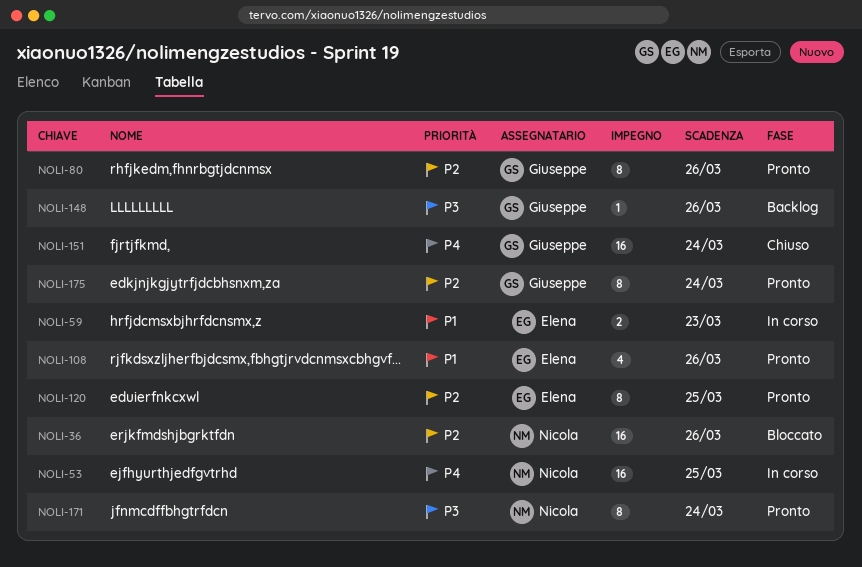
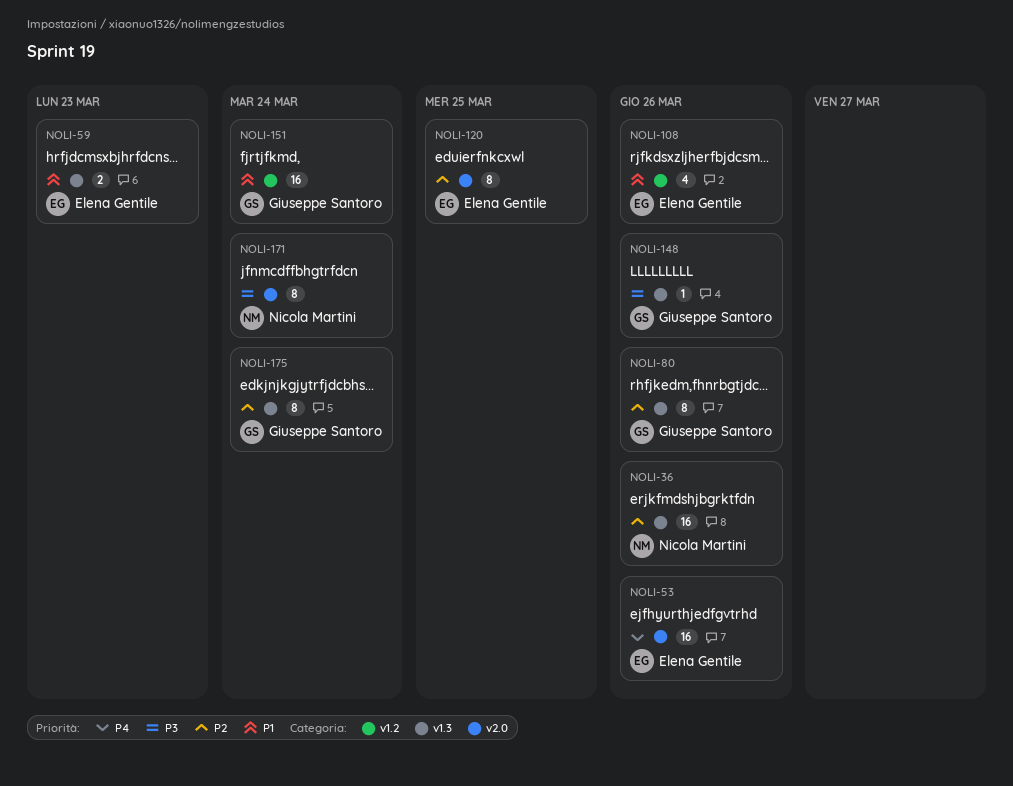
NOLI-53, owner: Nicola Martini -> Elena Gentile
NOLI-53, due: Mar 25 -> Mar 26
NOLI-151, priority: P4 -> P1

